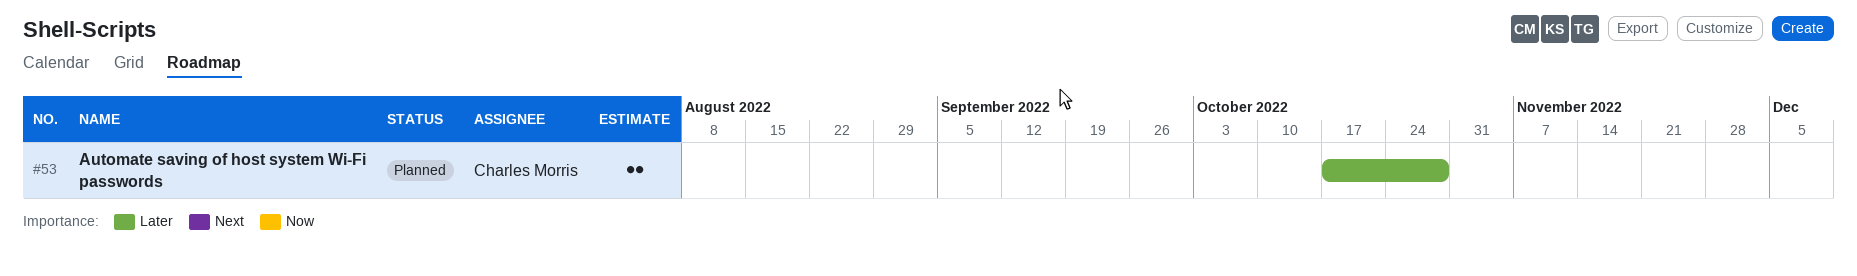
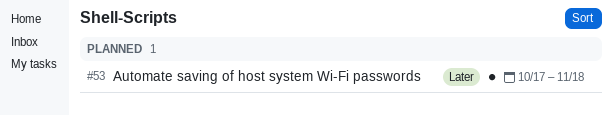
#53, estimate: 2 -> 1
#53, due: Oct 28 -> Nov 18

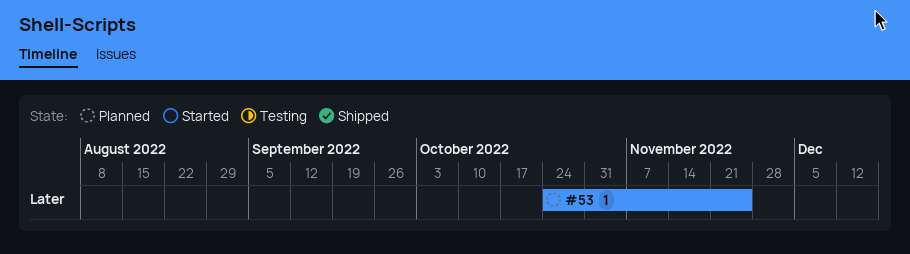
#53, start: Oct 17 -> Oct 24
#53, due: Nov 18 -> Nov 25

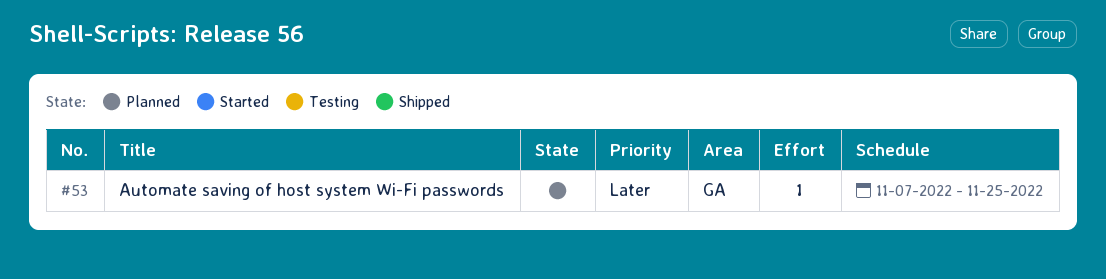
#53, start: Oct 24 -> Nov 7

